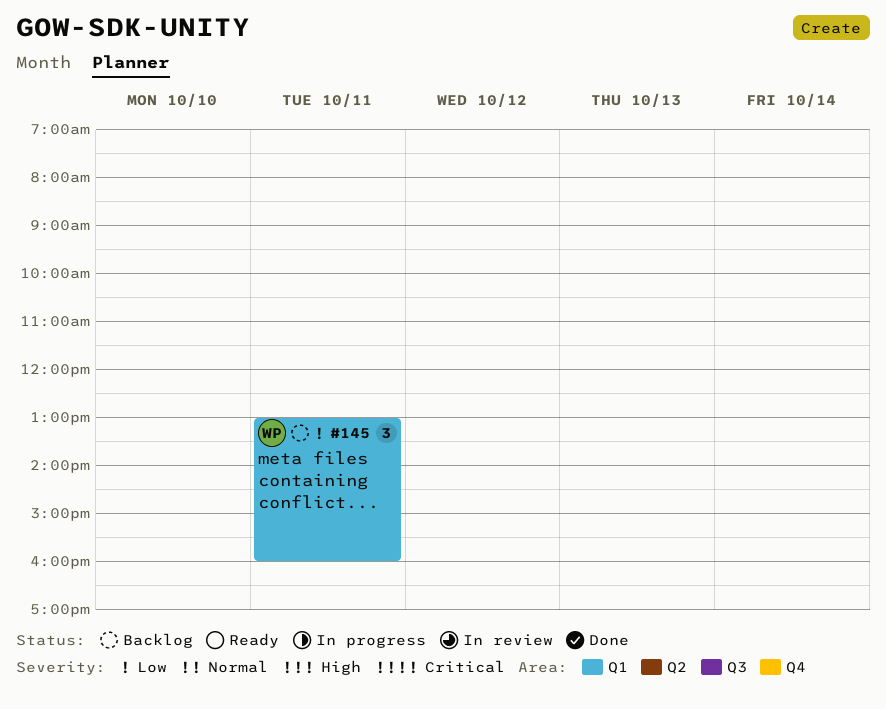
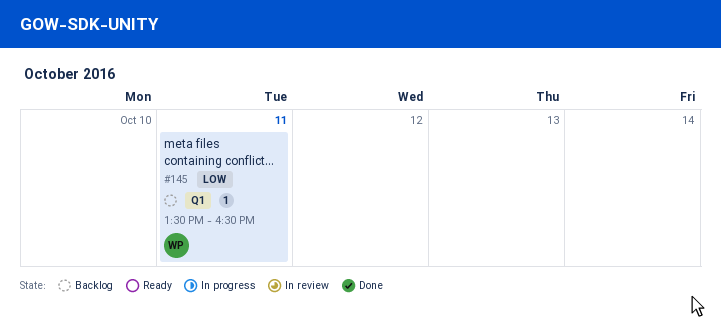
#145, estimate: 3 -> 1
#145, begins: 13:00 -> 13:30
#145, ends: 16:00 -> 16:30

